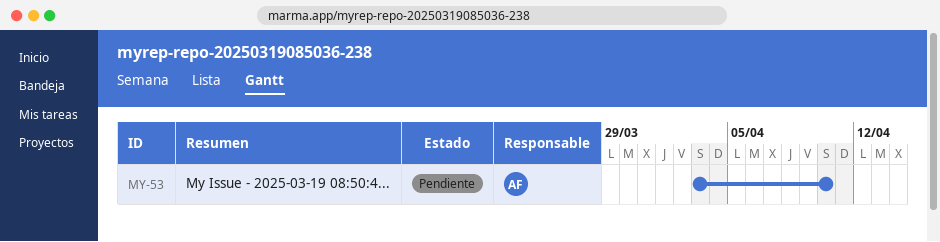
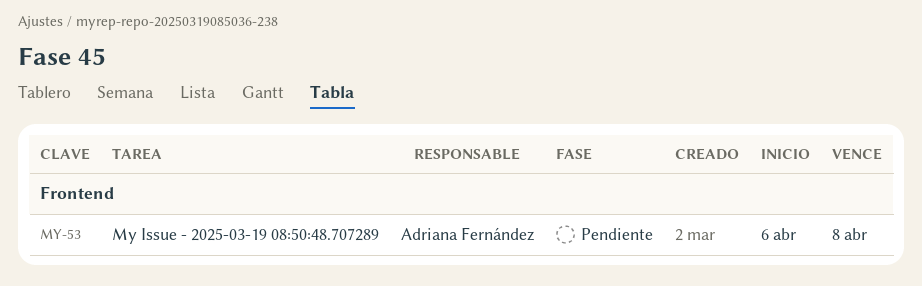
MY-53, start: Apr 3 -> Apr 6
MY-53, due: Apr 10 -> Apr 8

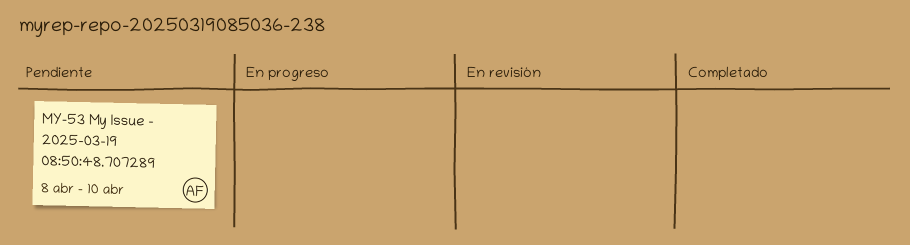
MY-53, start: Apr 6 -> Apr 8
MY-53, due: Apr 8 -> Apr 10

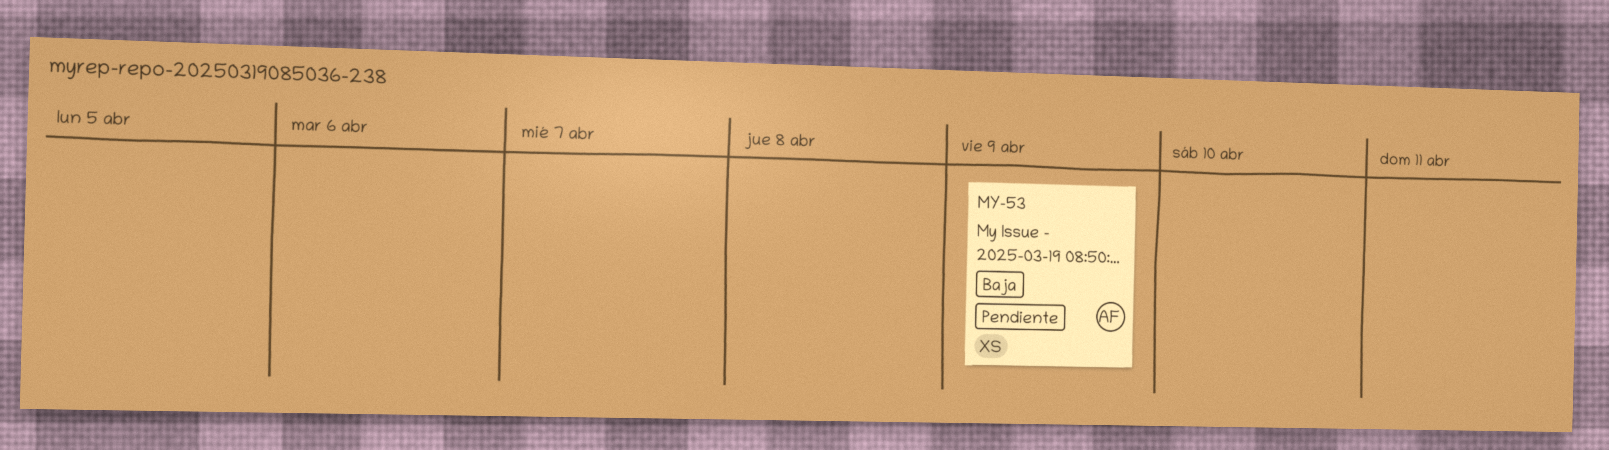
MY-53, due: Apr 10 -> Apr 9

